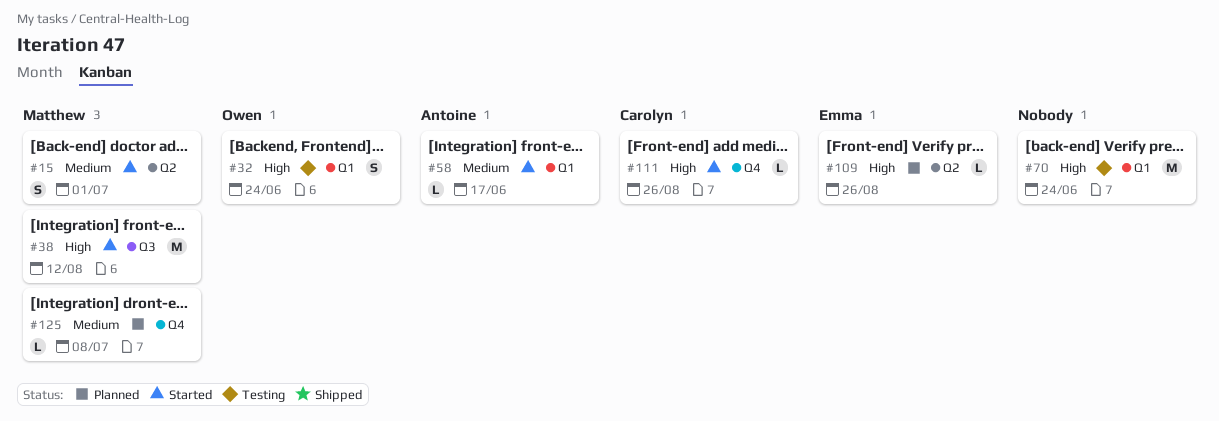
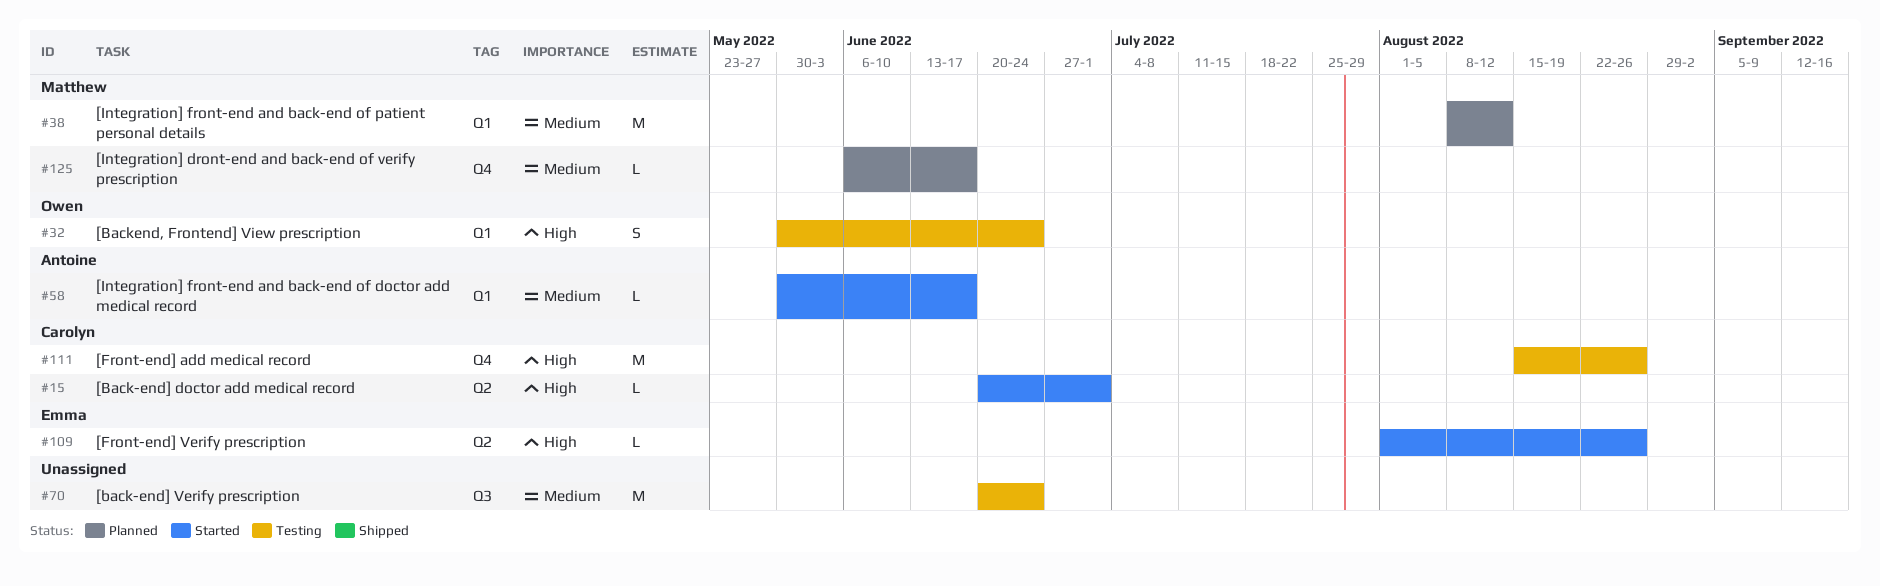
#15, owner: Matthew -> Carolyn
#15, priority: Medium -> High
#15, estimate: S -> L
#38, status: Started -> Planned
#38, priority: High -> Medium
#38, label: Q3 -> Q1
#70, priority: High -> Medium
#70, label: Q1 -> Q3
#109, status: Planned -> Started
#111, status: Started -> Testing
#111, estimate: L -> M
#125, due: Jul 8 -> Jun 17

